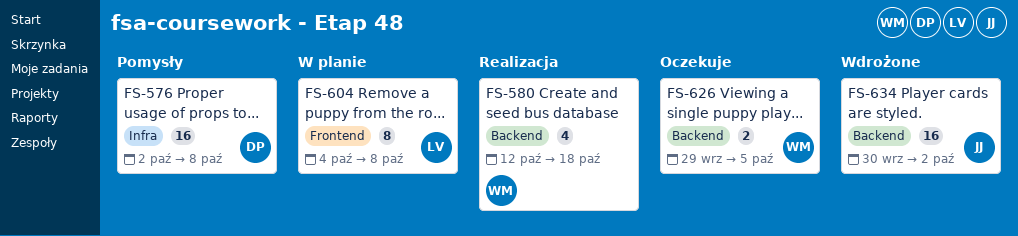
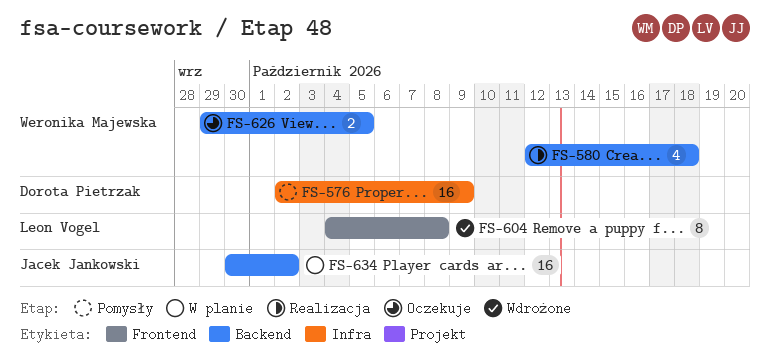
FS-576, due: Oct 8 -> Oct 9
FS-604, status: W planie -> Wdrożone
FS-634, status: Wdrożone -> W planie

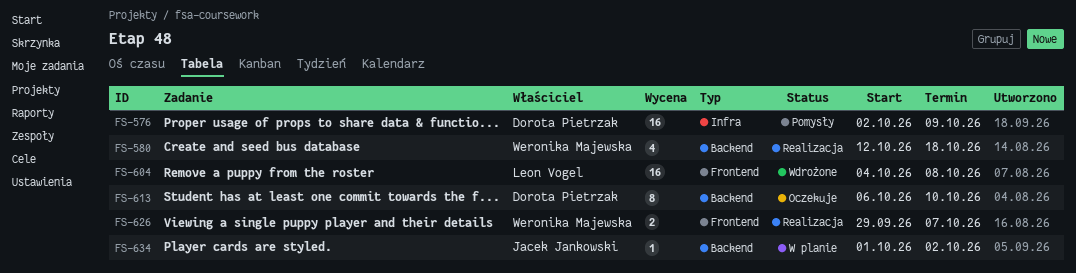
FS-604, estimate: 8 -> 16
FS-613: none -> present
FS-626, status: Oczekuje -> Realizacja
FS-626, label: Backend -> Frontend
FS-626, due: Oct 5 -> Oct 7
FS-634, estimate: 16 -> 1
FS-634, start: Sep 30 -> Oct 1

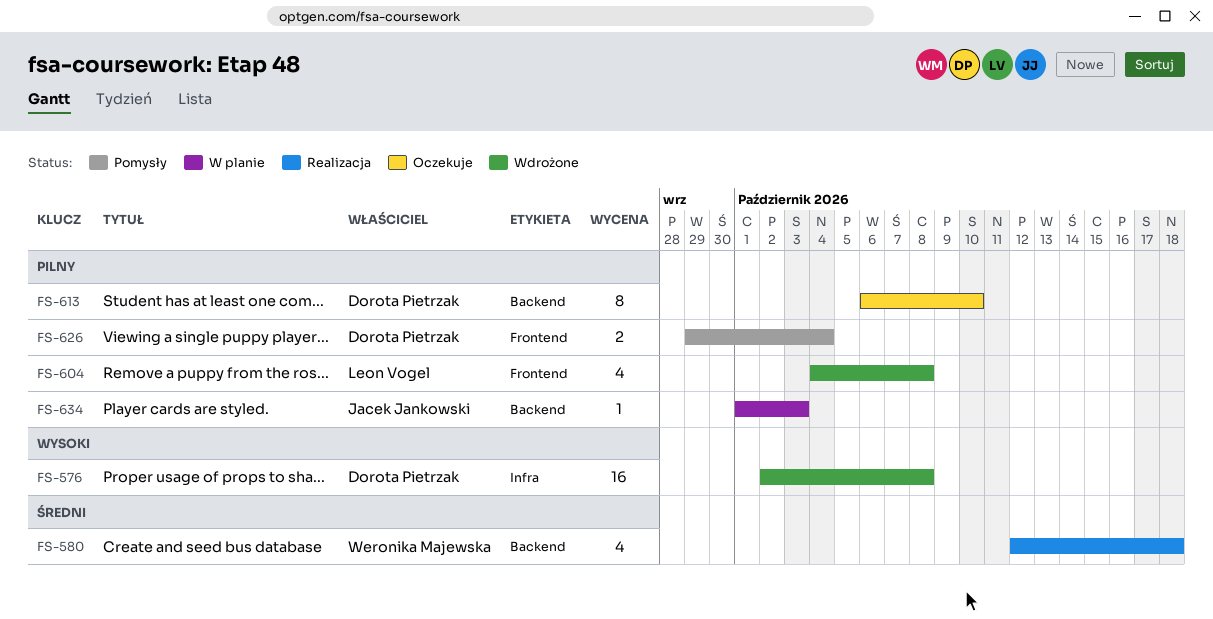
FS-576, status: Pomysły -> Wdrożone
FS-576, due: Oct 9 -> Oct 8
FS-604, estimate: 16 -> 4
FS-626, status: Realizacja -> Pomysły
FS-626, owner: Weronika Majewska -> Dorota Pietrzak
FS-626, due: Oct 7 -> Oct 4
FS-634, due: Oct 2 -> Oct 3

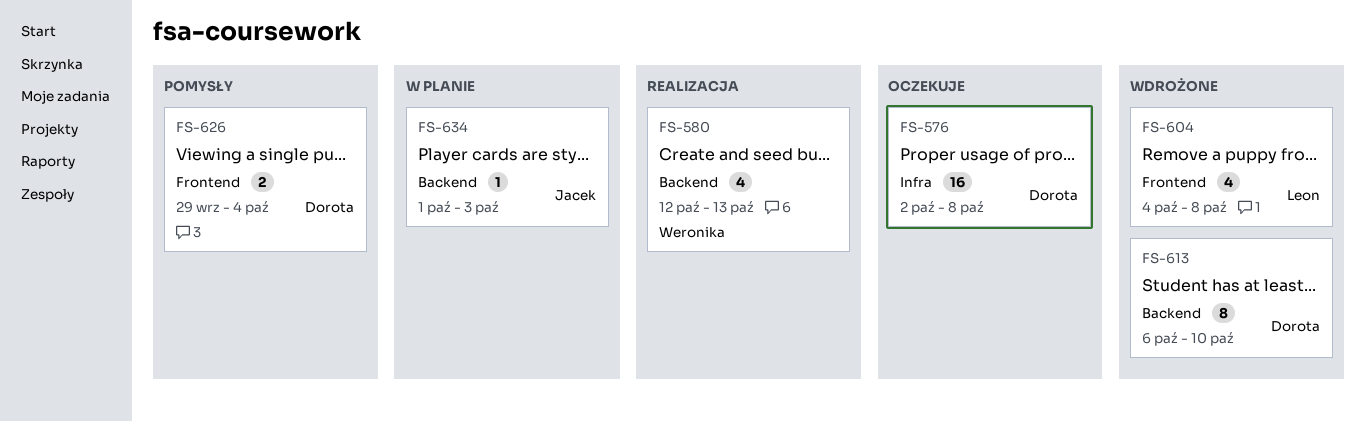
FS-576, status: Wdrożone -> Oczekuje
FS-580, due: Oct 18 -> Oct 13
FS-613, status: Oczekuje -> Wdrożone

